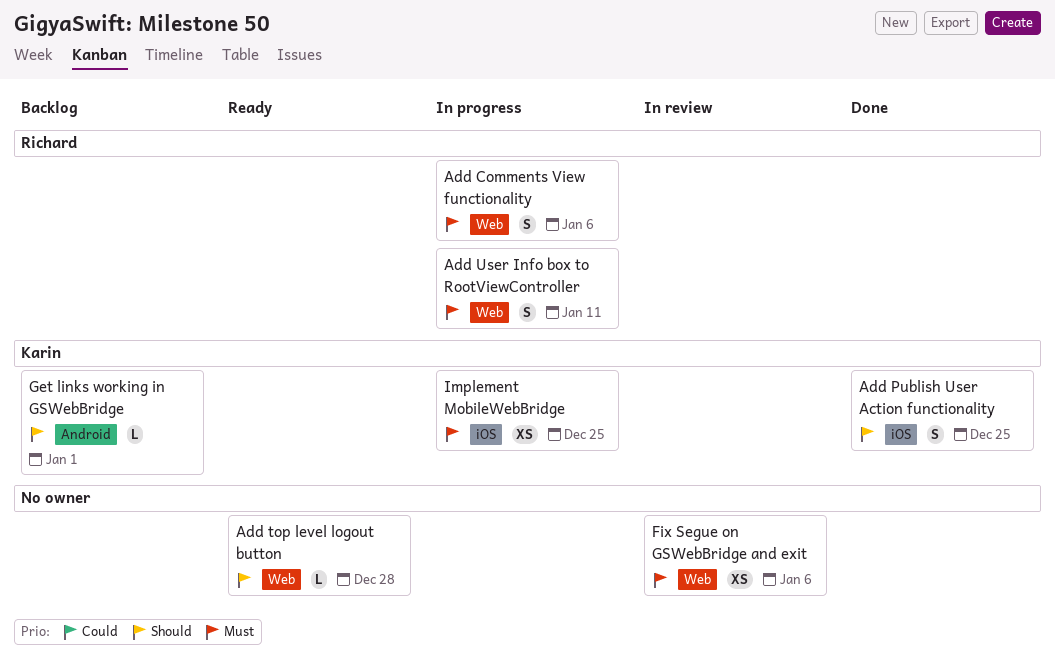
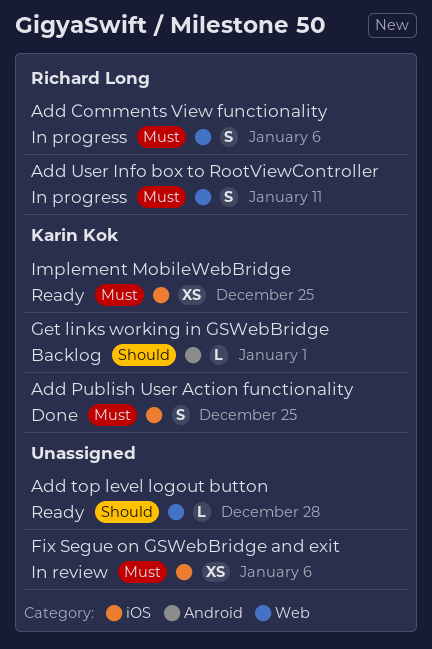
Add Publish User Action functionality, priority: Should -> Must
Fix Segue on GSWebBridge and exit, label: Web -> iOS
Implement MobileWebBridge, status: In progress -> Ready

